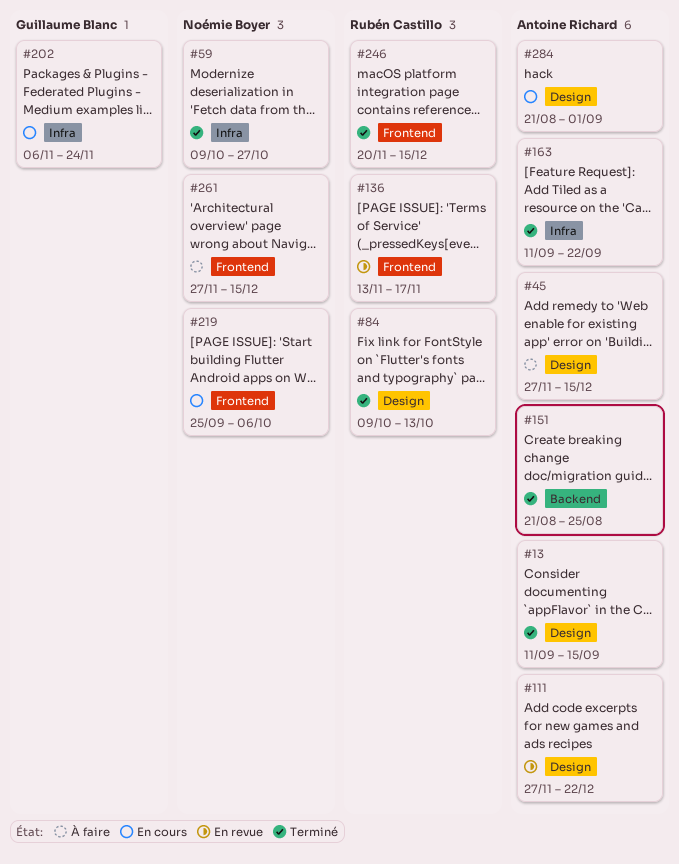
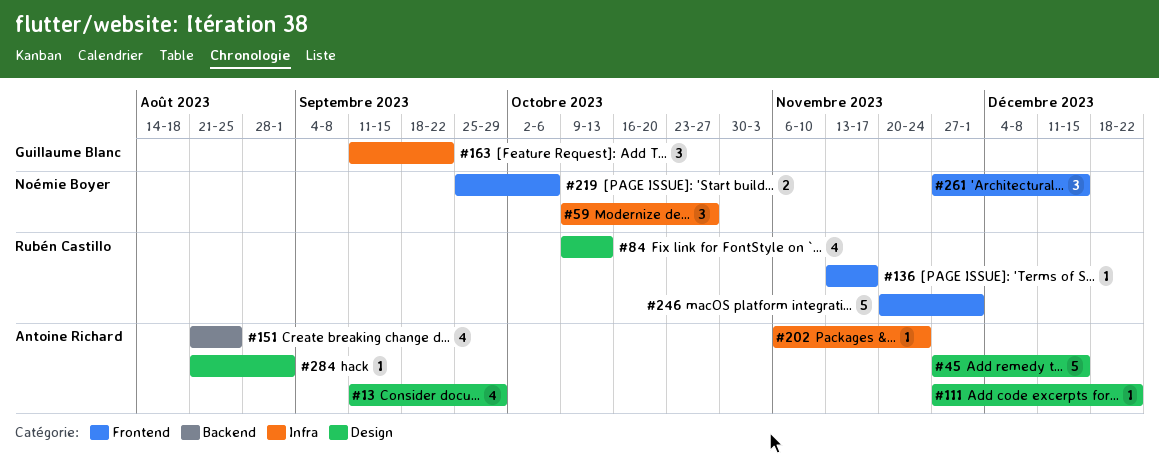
#13, due: Sep 15 -> Sep 29
#163, owner: Antoine Richard -> Guillaume Blanc
#202, owner: Guillaume Blanc -> Antoine Richard
#246, due: Dec 15 -> Dec 1

